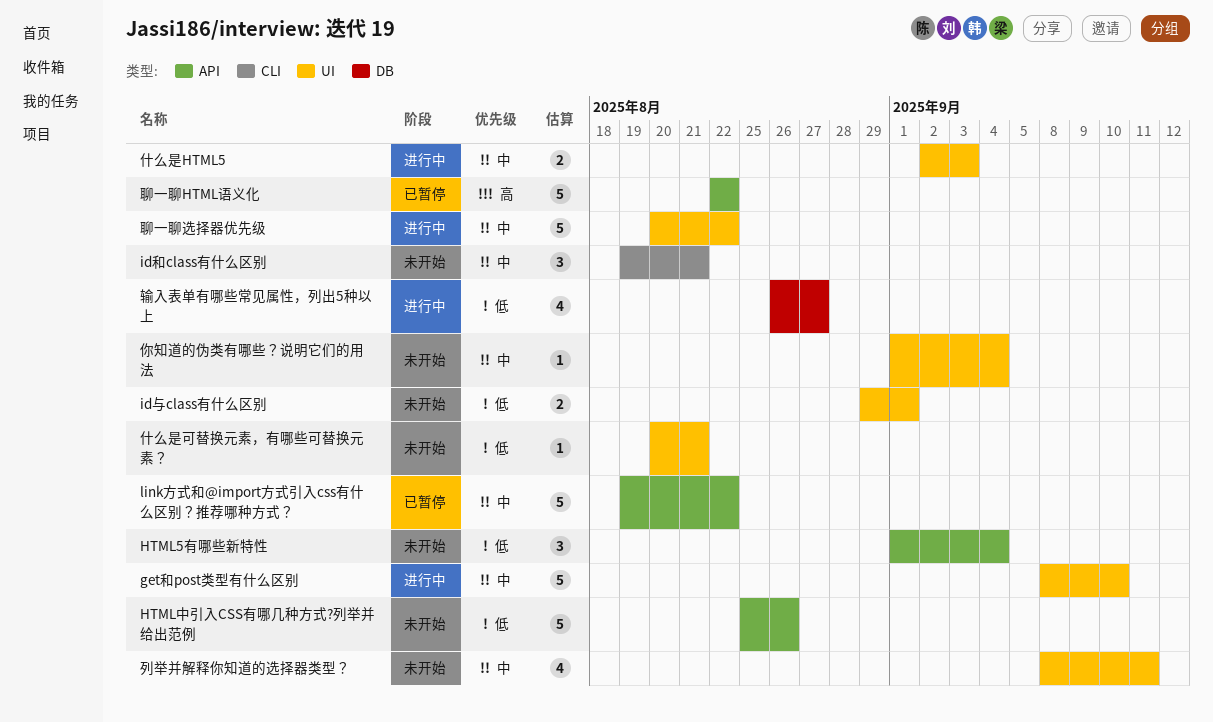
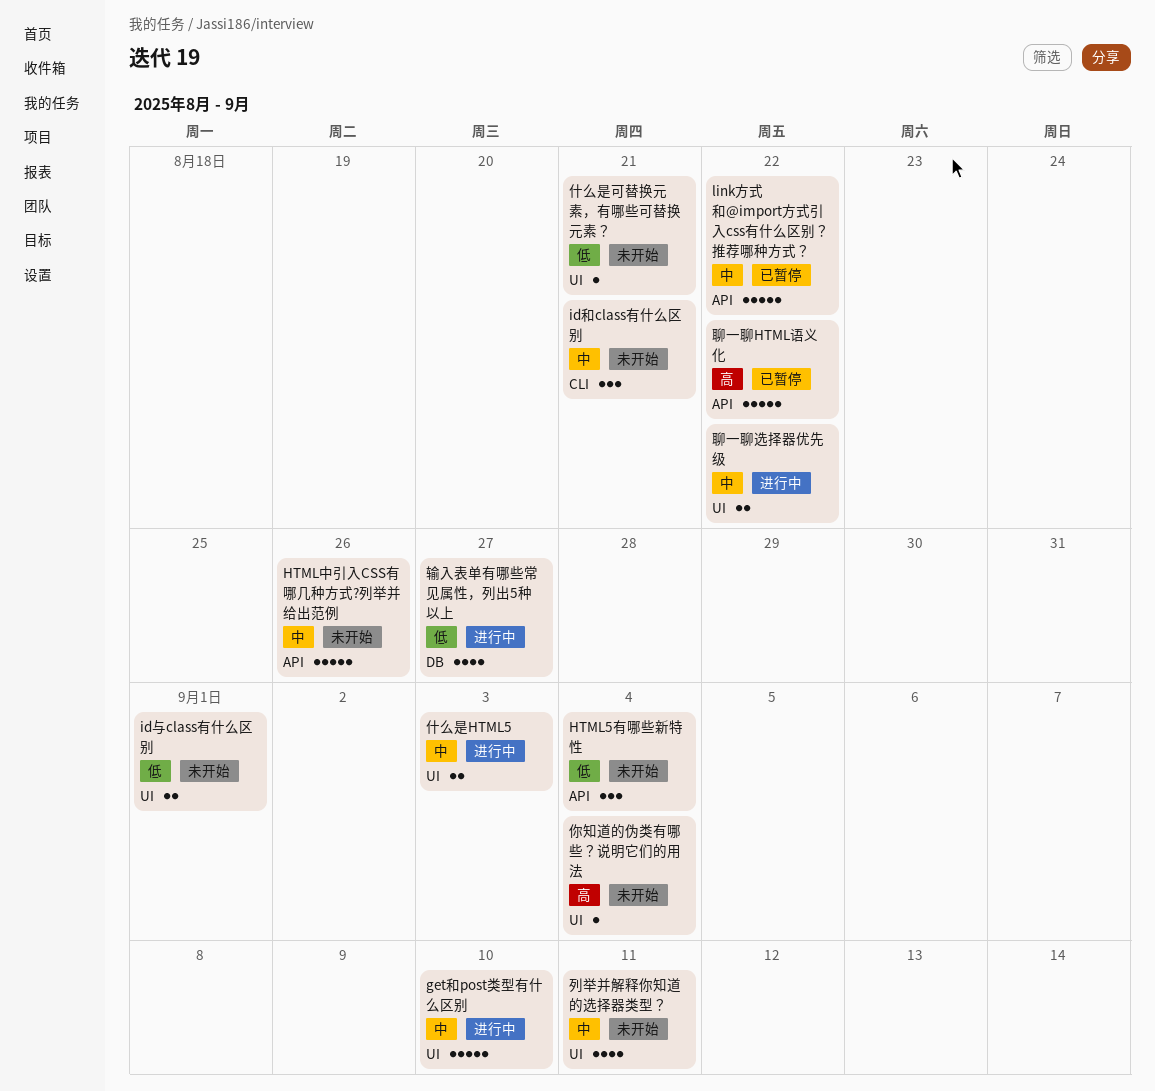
HTML中引入CSS有哪几种方式?列举并给出范例, priority: 低 -> 中
你知道的伪类有哪些？说明它们的用法, priority: 中 -> 高
聊一聊选择器优先级, estimate: 5 -> 2

